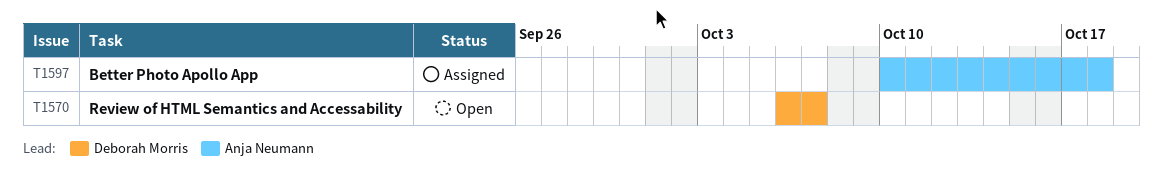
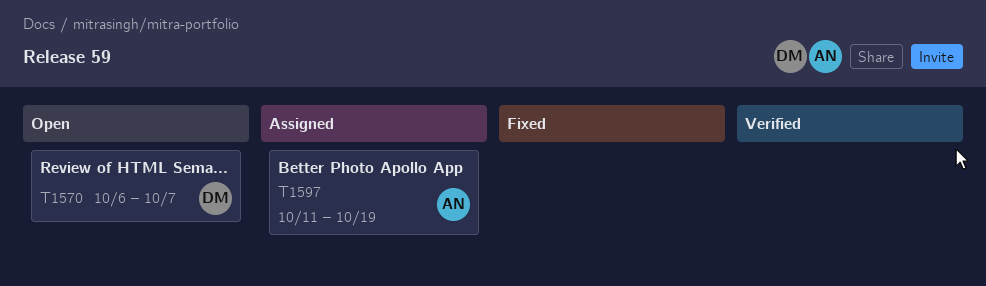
T1597, start: Oct 10 -> Oct 11
T1597, due: Oct 18 -> Oct 19

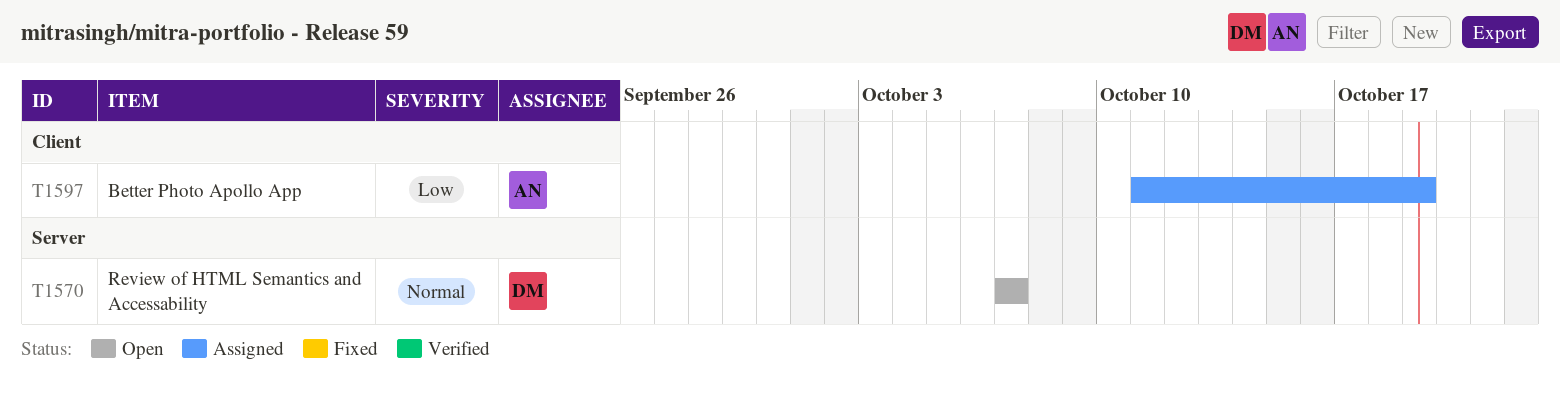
T1570, start: Oct 6 -> Oct 7

